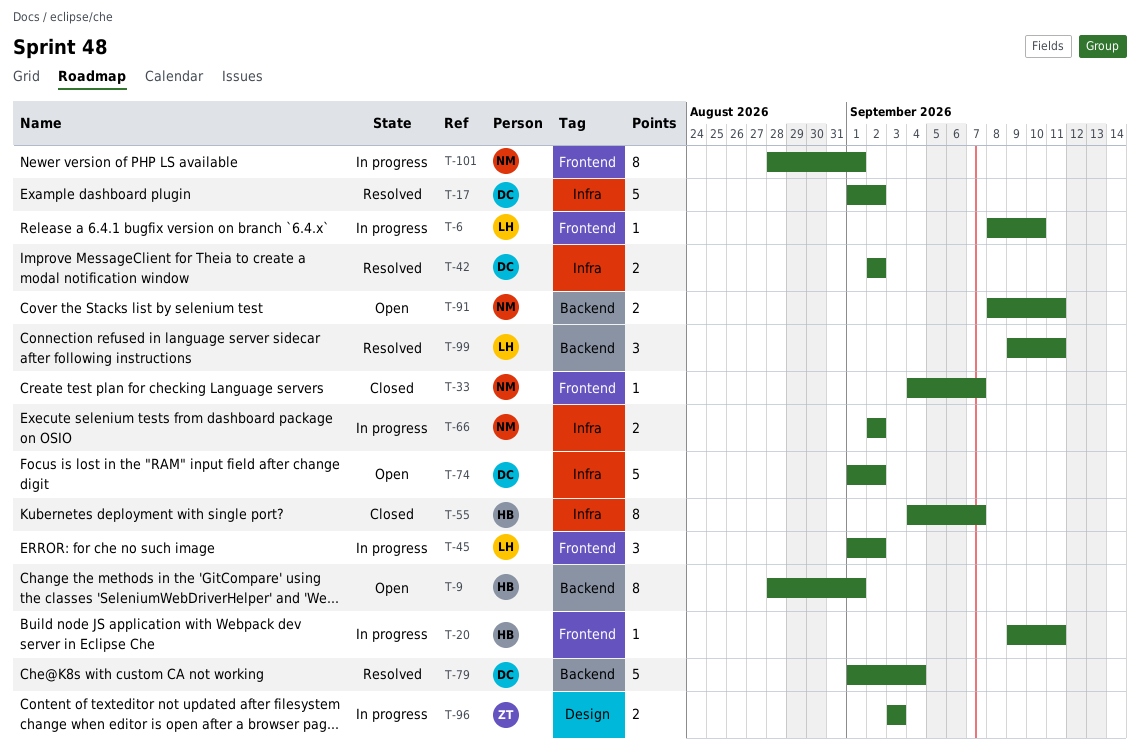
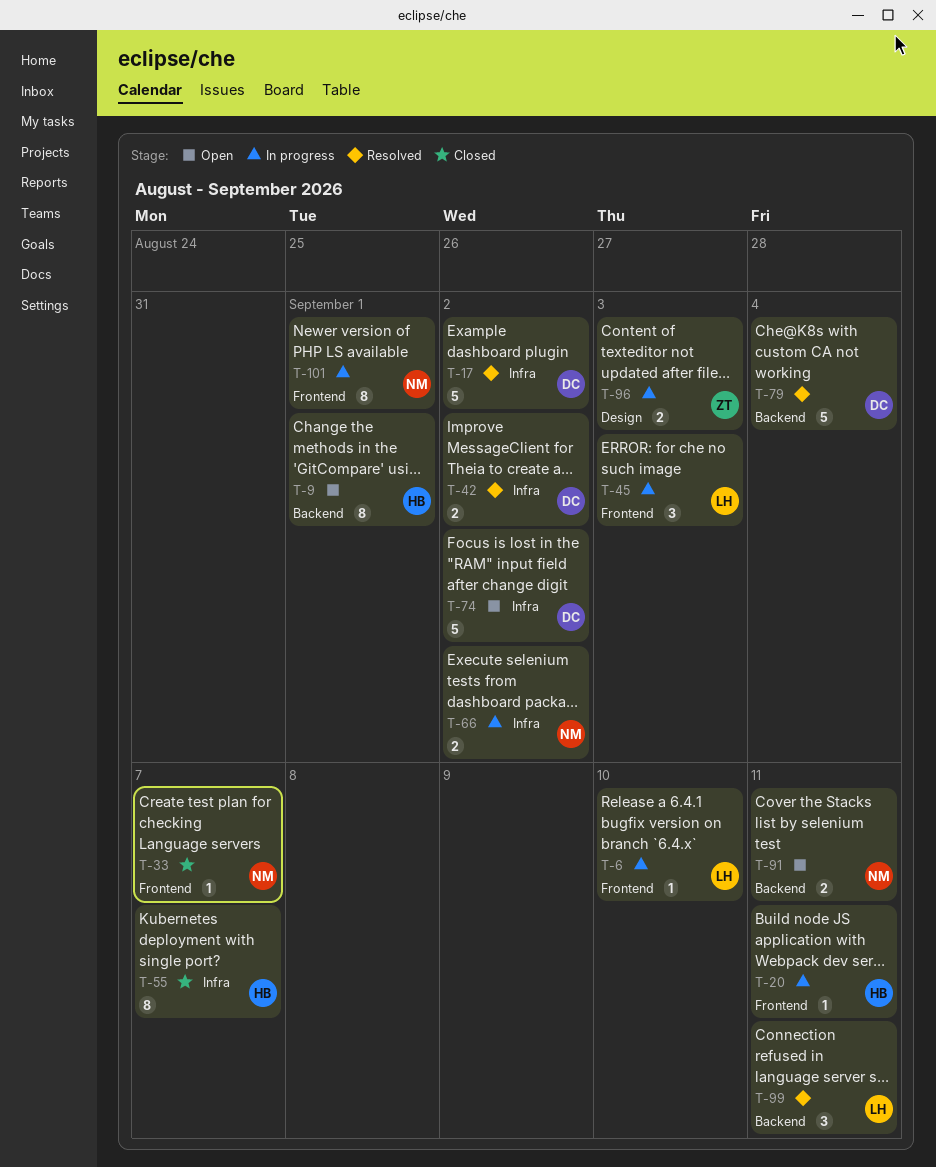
T-45, due: Sep 2 -> Sep 3

